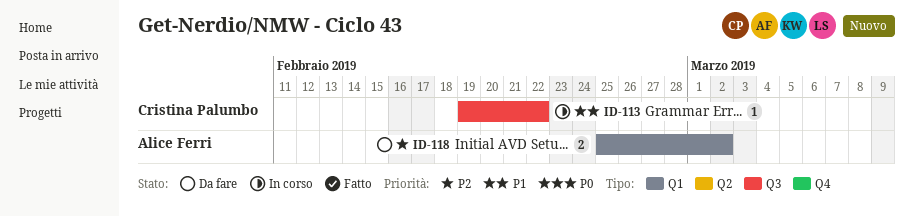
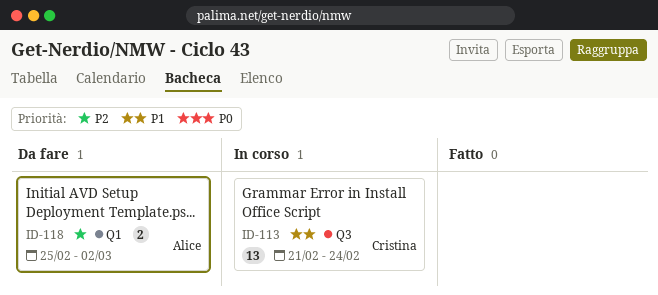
ID-113, estimate: 1 -> 13
ID-113, start: Feb 19 -> Feb 21
ID-113, due: Feb 22 -> Feb 24

